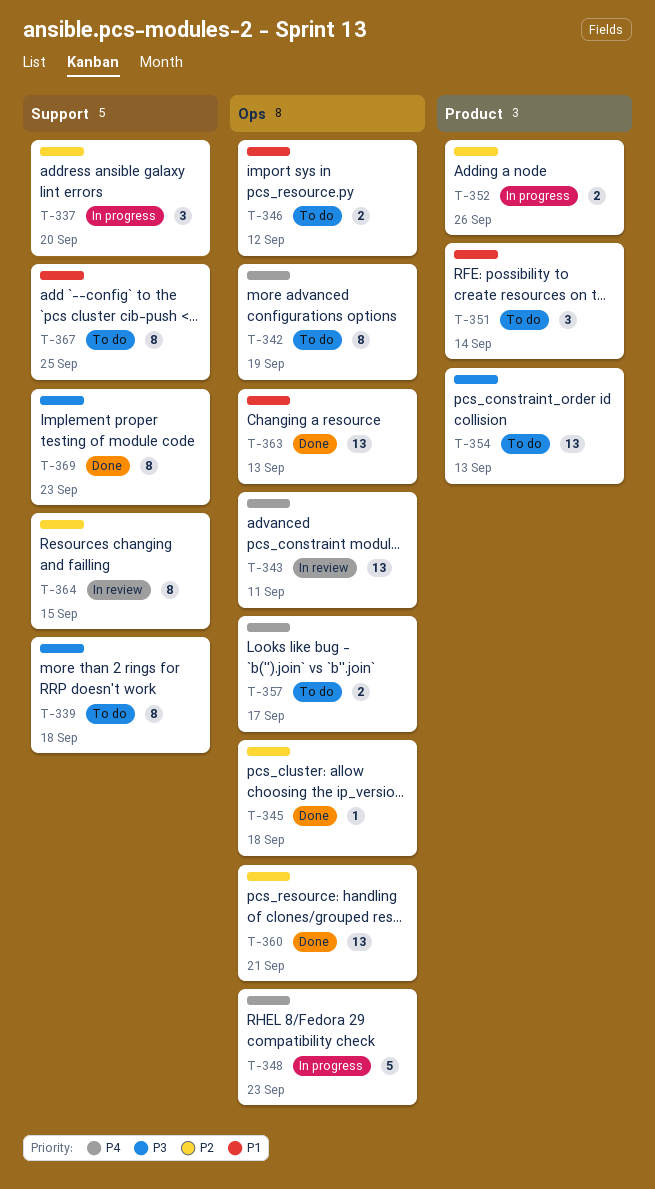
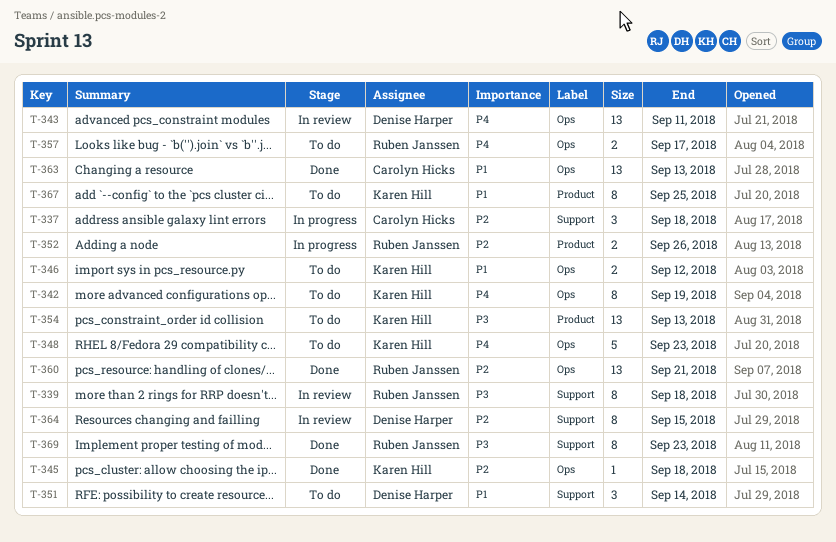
T-337, due: Sep 20 -> Sep 18
T-339, status: To do -> In review
T-348, status: In progress -> To do
T-351, label: Product -> Support
T-367, label: Support -> Product

